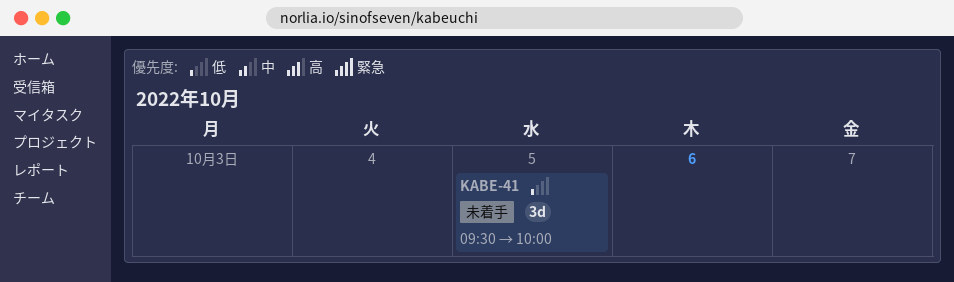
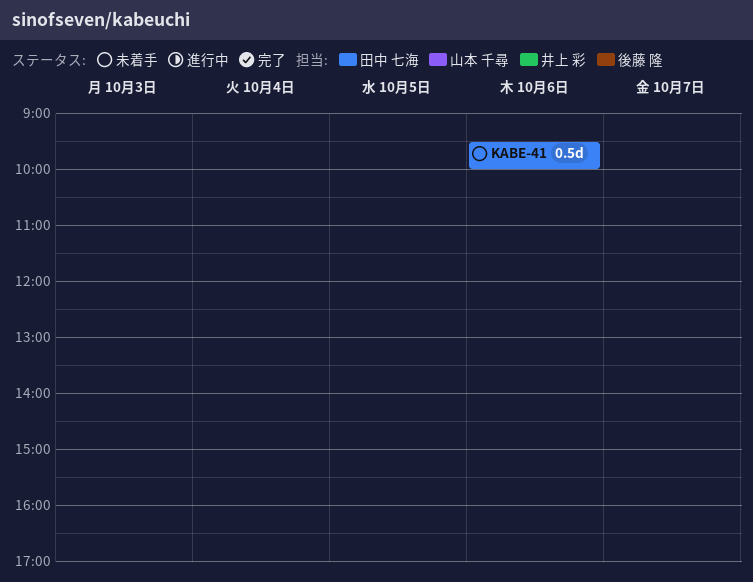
KABE-41, estimate: 3d -> 0.5d
KABE-41, day: Oct 5 -> Oct 6

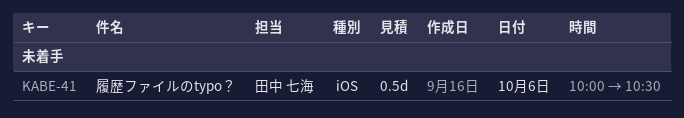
KABE-41, begins: 09:30 -> 10:00
KABE-41, ends: 10:00 -> 10:30

